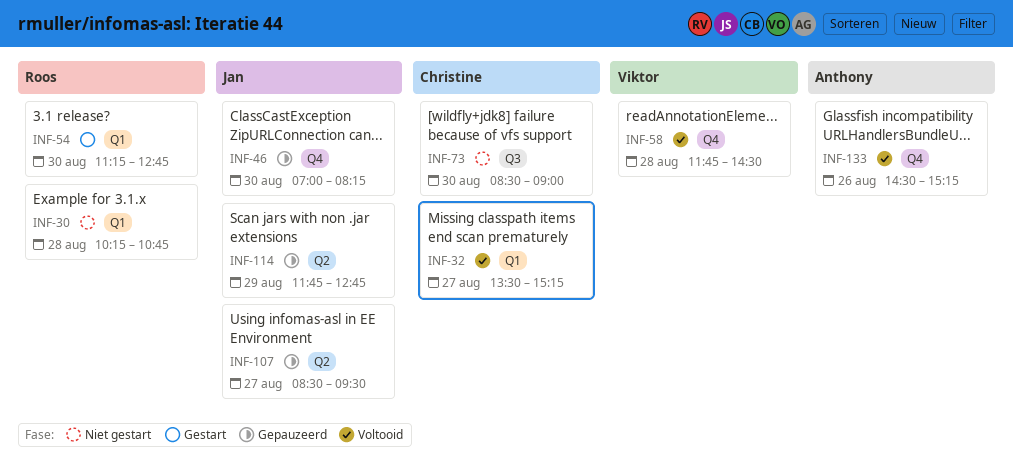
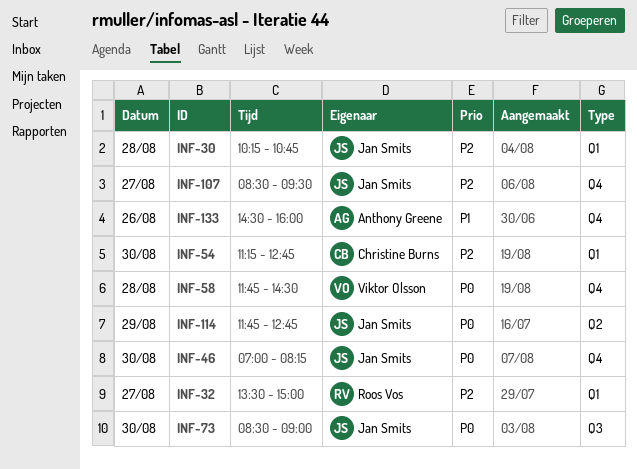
INF-30, owner: Roos Vos -> Jan Smits
INF-32, owner: Christine Burns -> Roos Vos
INF-32, ends: 15:15 -> 15:00
INF-54, owner: Roos Vos -> Christine Burns
INF-73, owner: Christine Burns -> Jan Smits
INF-107, label: Q2 -> Q4
INF-133, ends: 15:15 -> 16:00

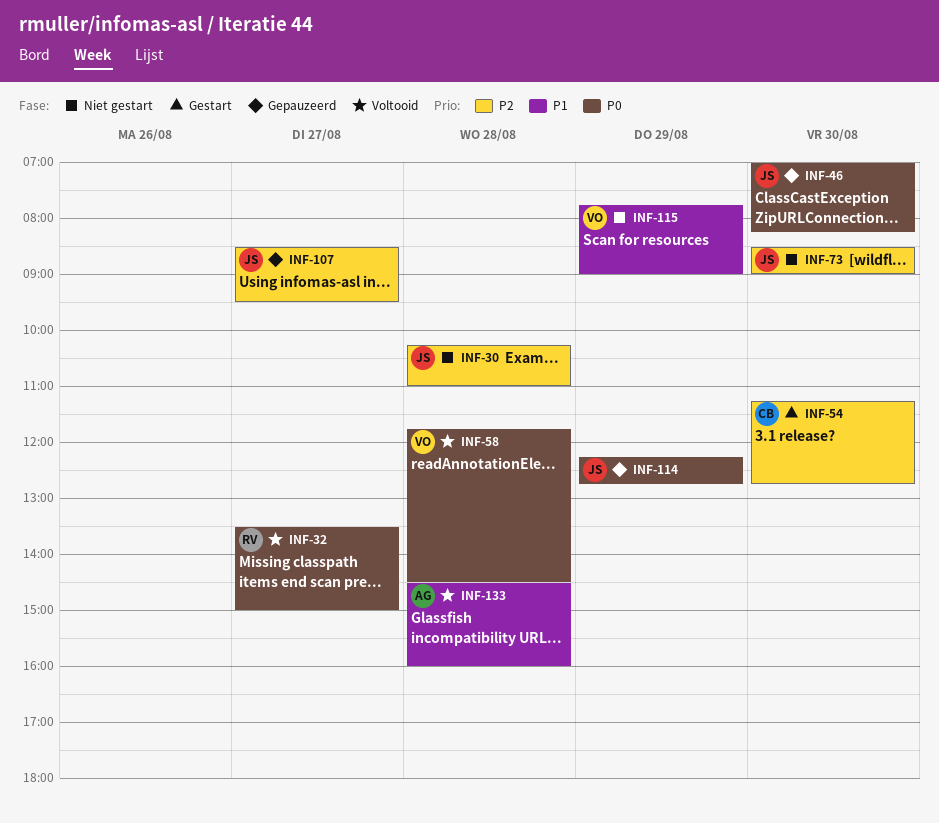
INF-30, ends: 10:45 -> 11:00
INF-32, priority: P2 -> P0
INF-73, priority: P0 -> P2
INF-114, begins: 11:45 -> 12:15
INF-115: none -> present
INF-133, day: Aug 26 -> Aug 28

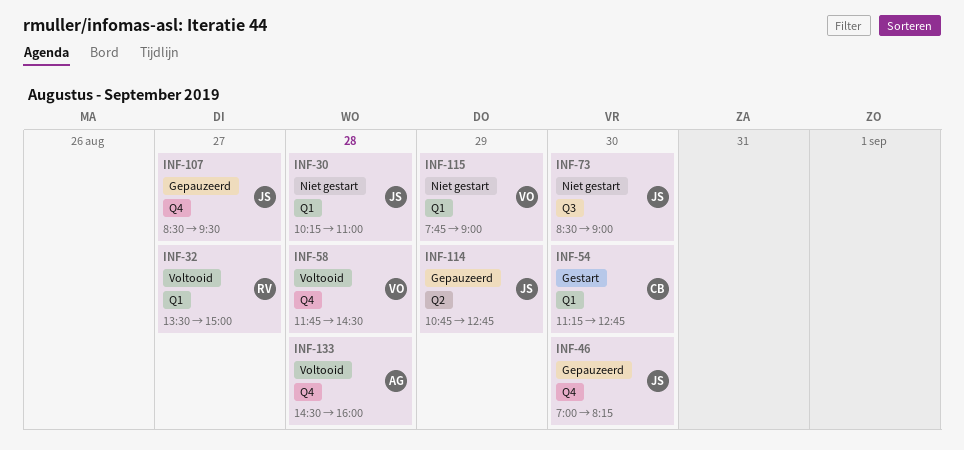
INF-114, begins: 12:15 -> 10:45

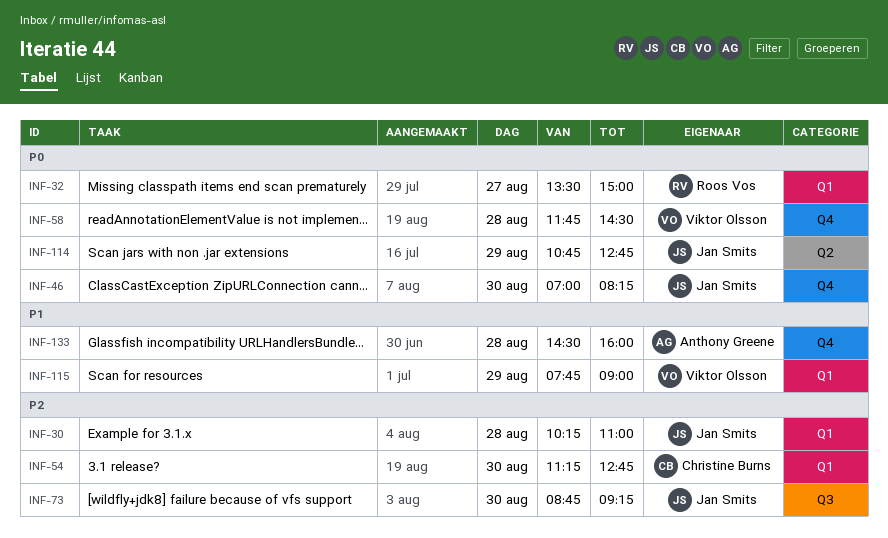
INF-73, begins: 08:30 -> 08:45
INF-73, ends: 09:00 -> 09:15
INF-107: present -> none

